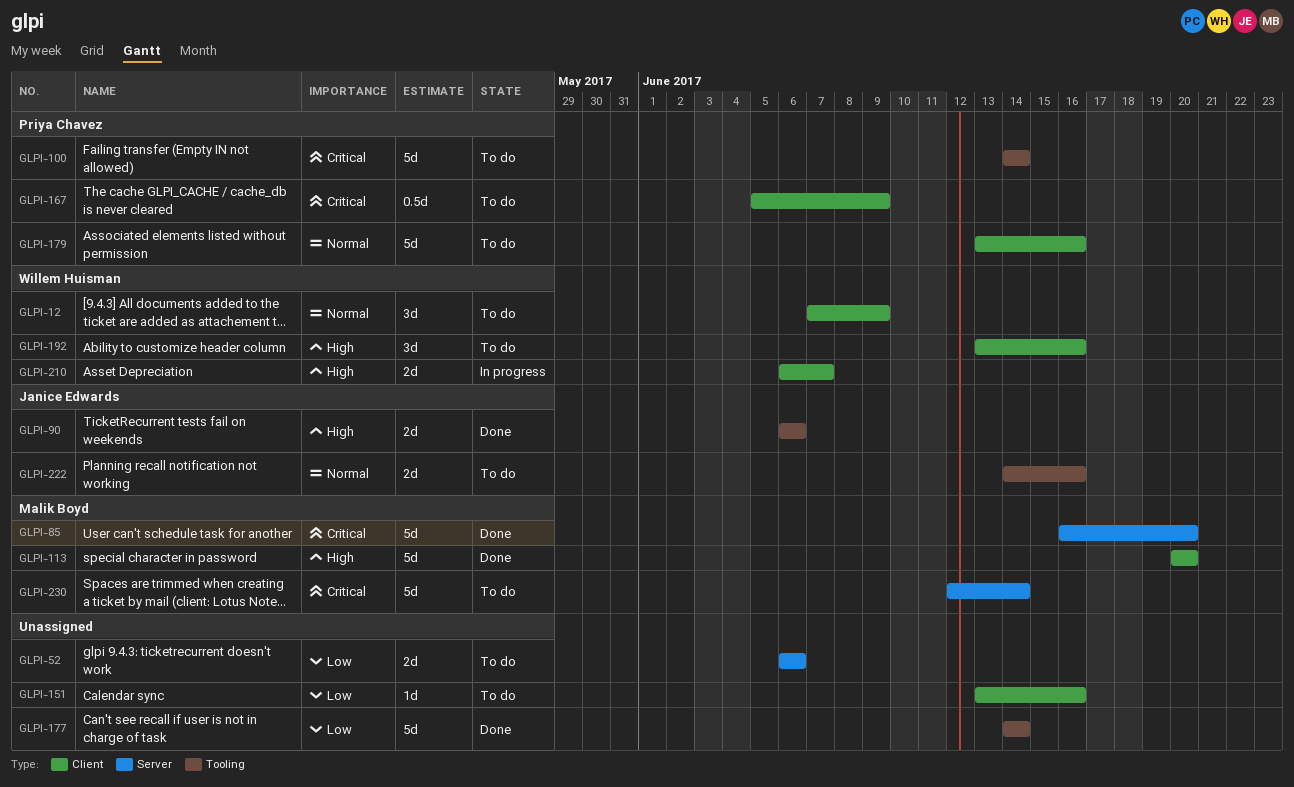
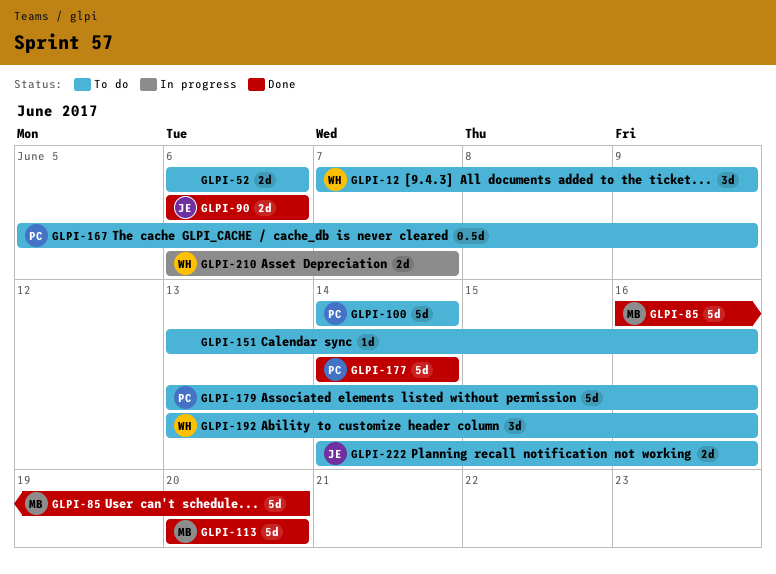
GLPI-177, owner: none -> Priya Chavez
GLPI-230: present -> none

